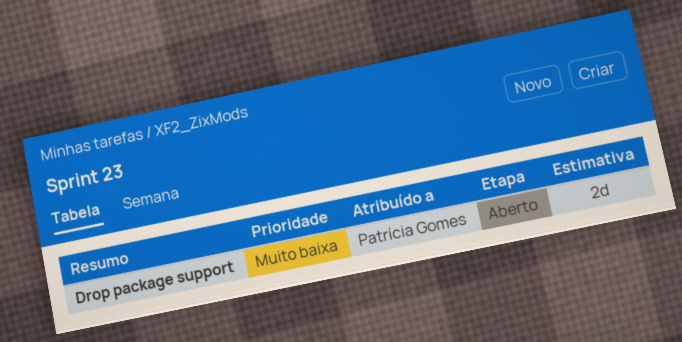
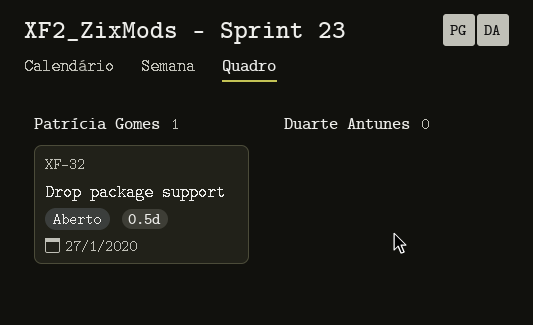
Drop package support, estimate: 2d -> 0.5d

